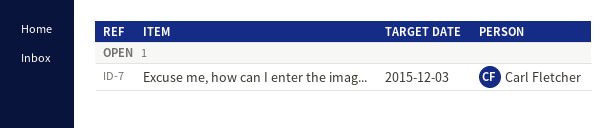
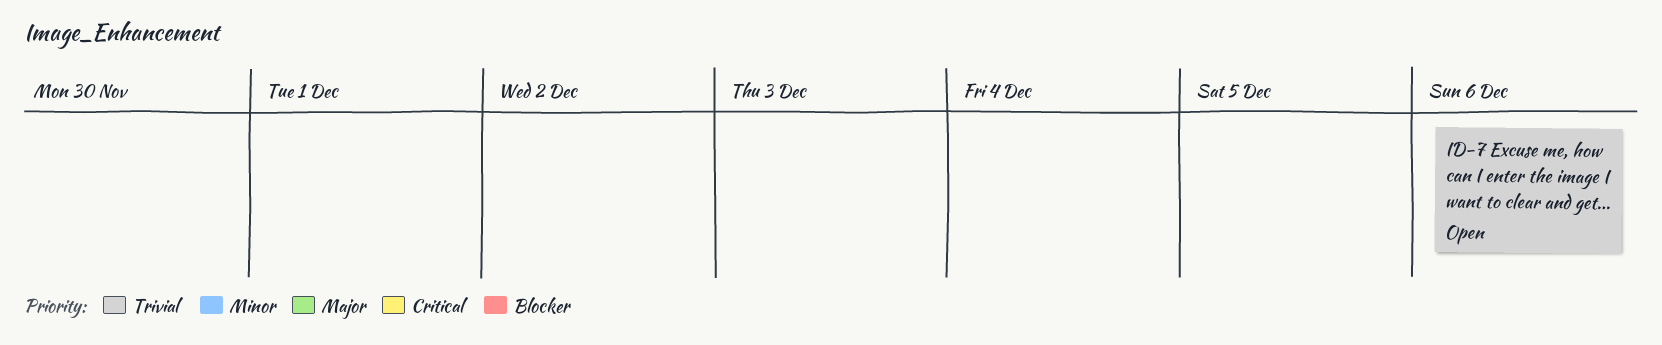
ID-7, due: Dec 3 -> Dec 6

